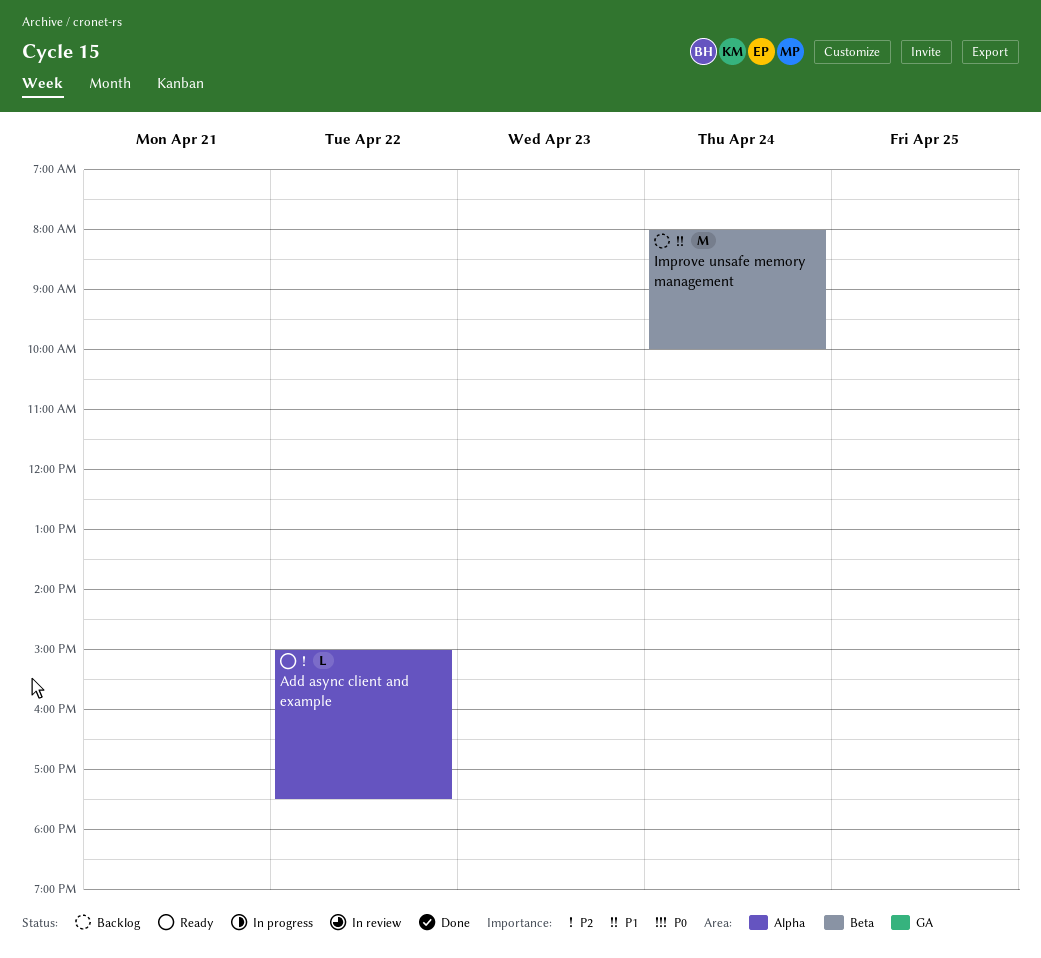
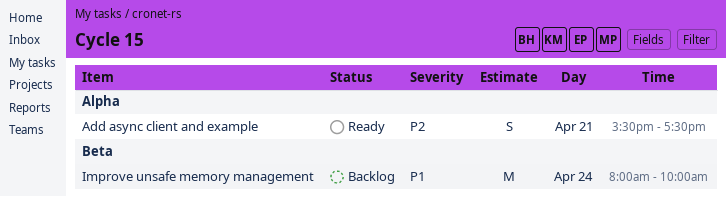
Add async client and example, estimate: L -> S
Add async client and example, day: Apr 22 -> Apr 21
Add async client and example, begins: 15:00 -> 15:30

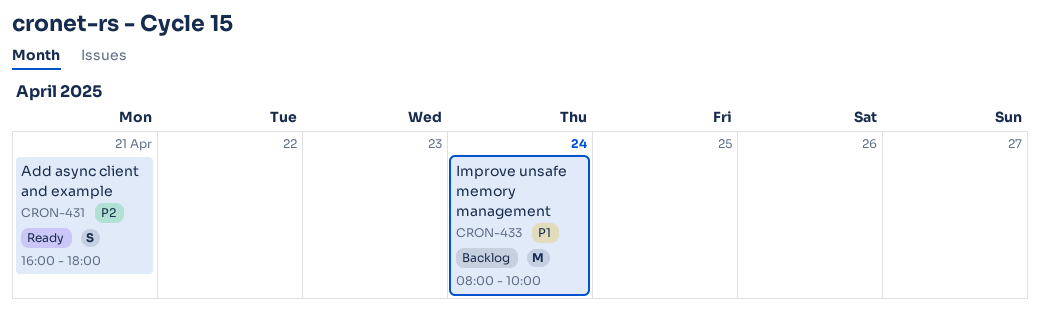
Add async client and example, begins: 15:30 -> 16:00
Add async client and example, ends: 17:30 -> 18:00

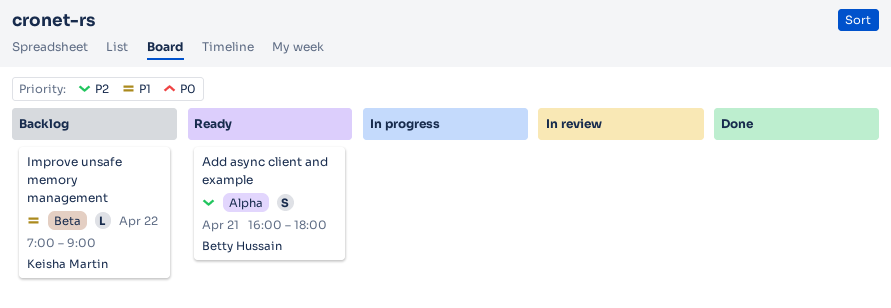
Improve unsafe memory management, estimate: M -> L
Improve unsafe memory management, day: Apr 24 -> Apr 22
Improve unsafe memory management, begins: 08:00 -> 07:00
Improve unsafe memory management, ends: 10:00 -> 09:00

